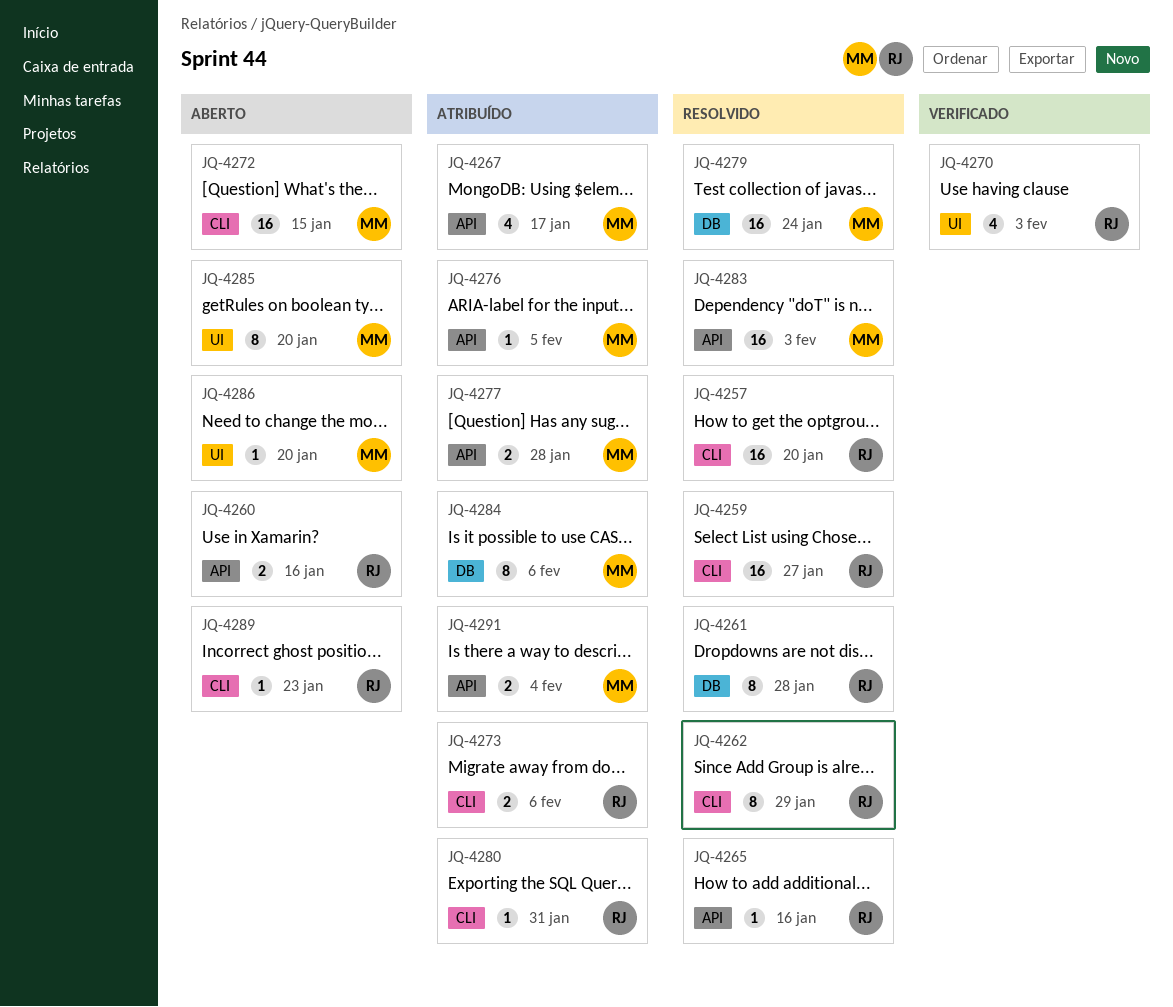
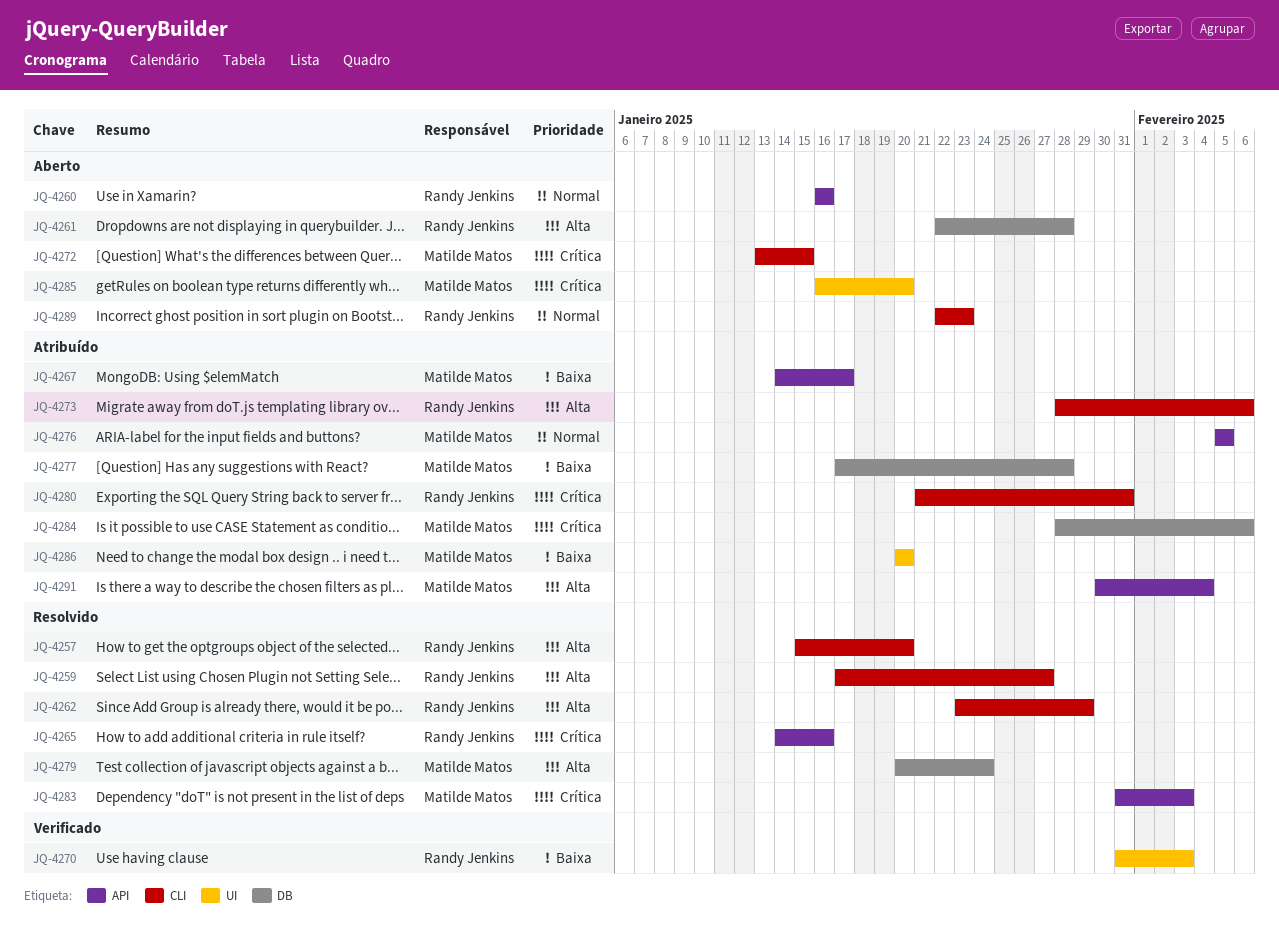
JQ-4261, status: Resolvido -> Aberto
JQ-4277, label: API -> DB
JQ-4286, status: Aberto -> Atribuído

